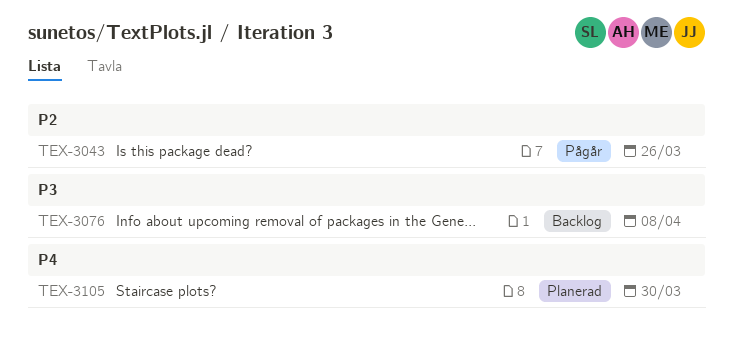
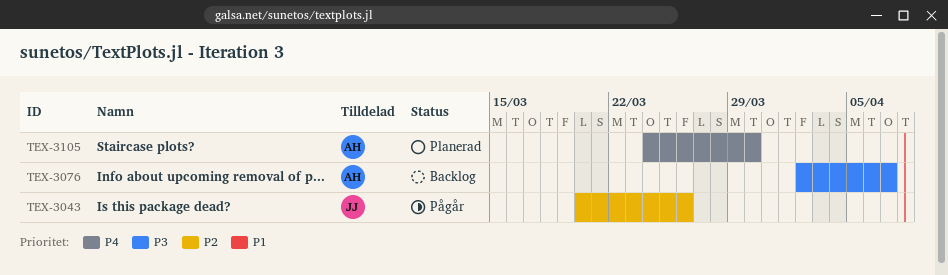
TEX-3076, due: Apr 8 -> Apr 7

